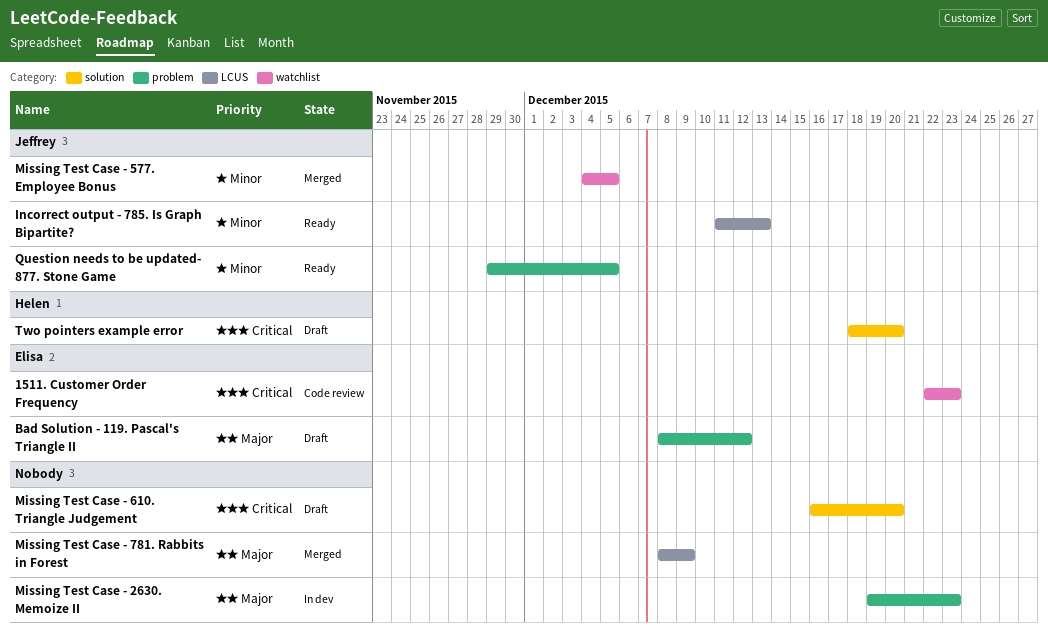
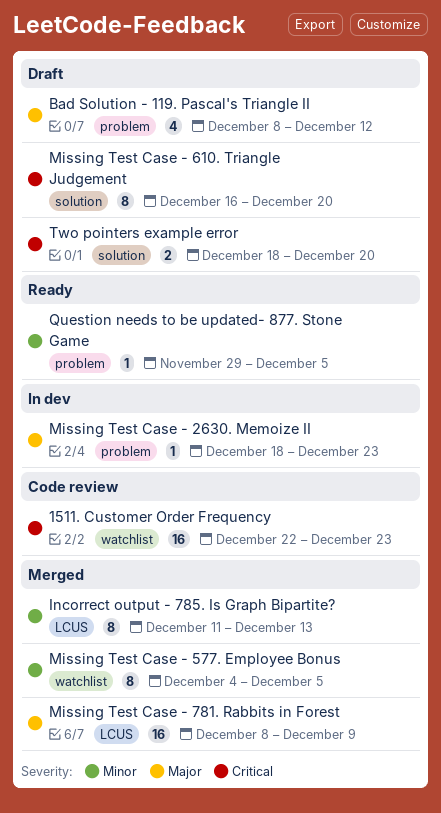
Incorrect output - 785. Is Graph Bipartite?, status: Ready -> Merged
Missing Test Case - 2630. Memoize II, start: Dec 19 -> Dec 18

